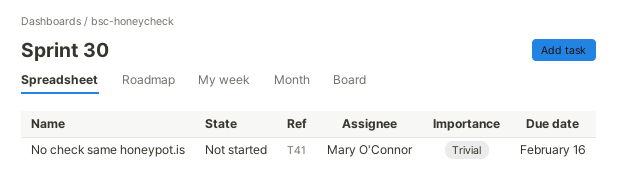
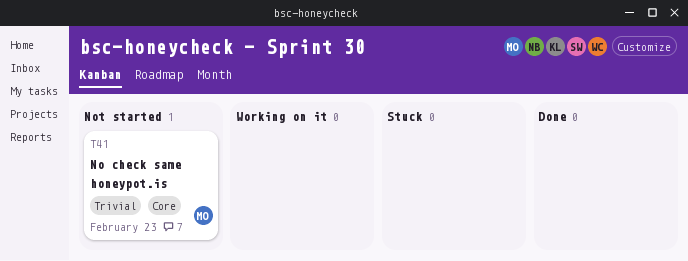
T41, due: Feb 16 -> Feb 23

